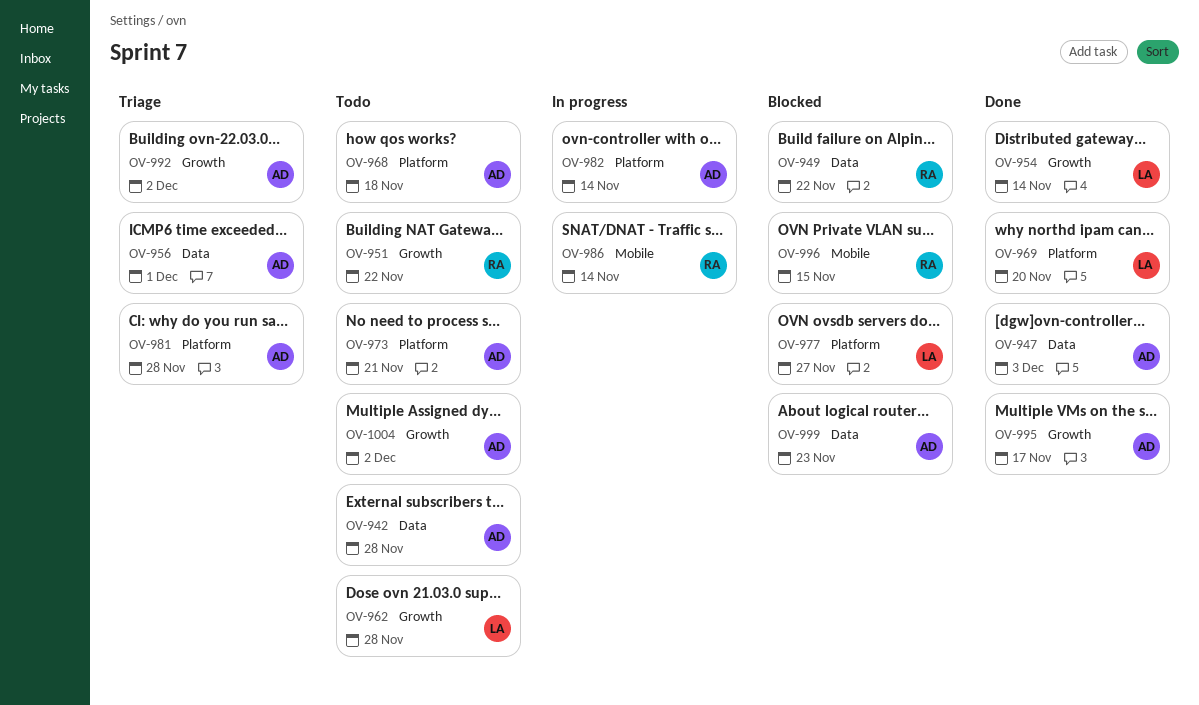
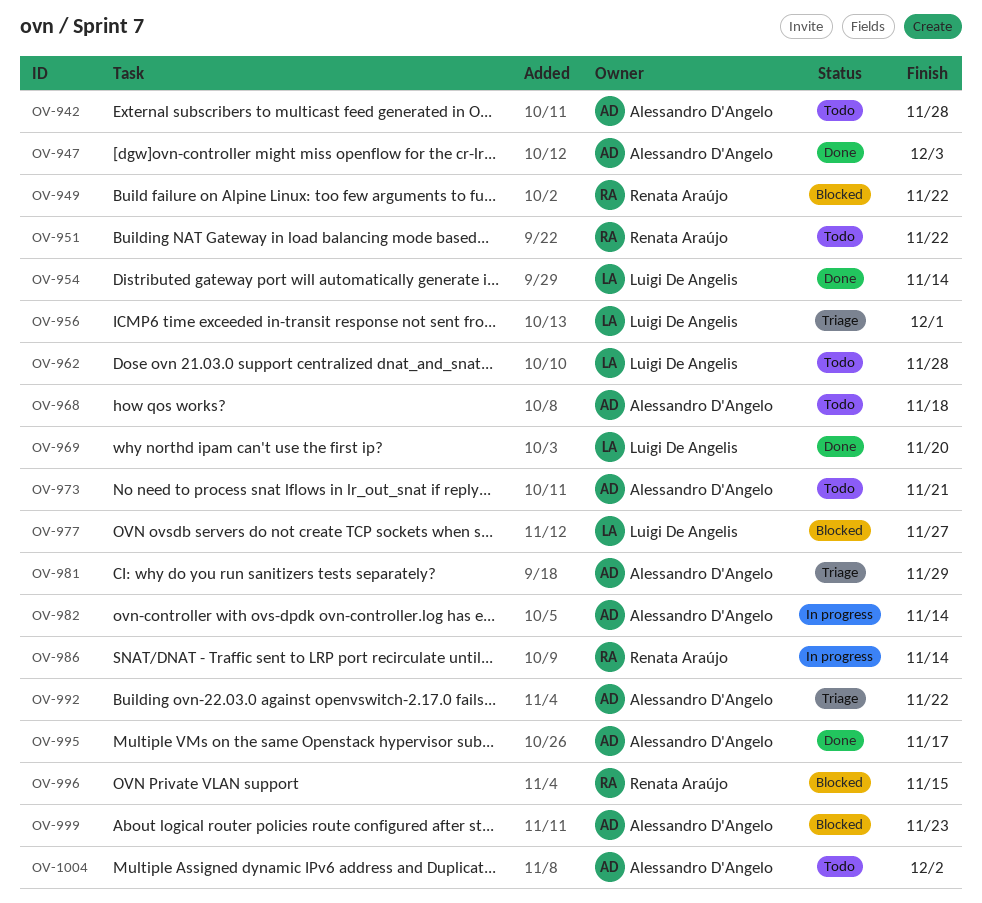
OV-956, owner: Alessandro D'Angelo -> Luigi De Angelis
OV-981, due: Nov 28 -> Nov 29
OV-992, due: Dec 2 -> Nov 22

